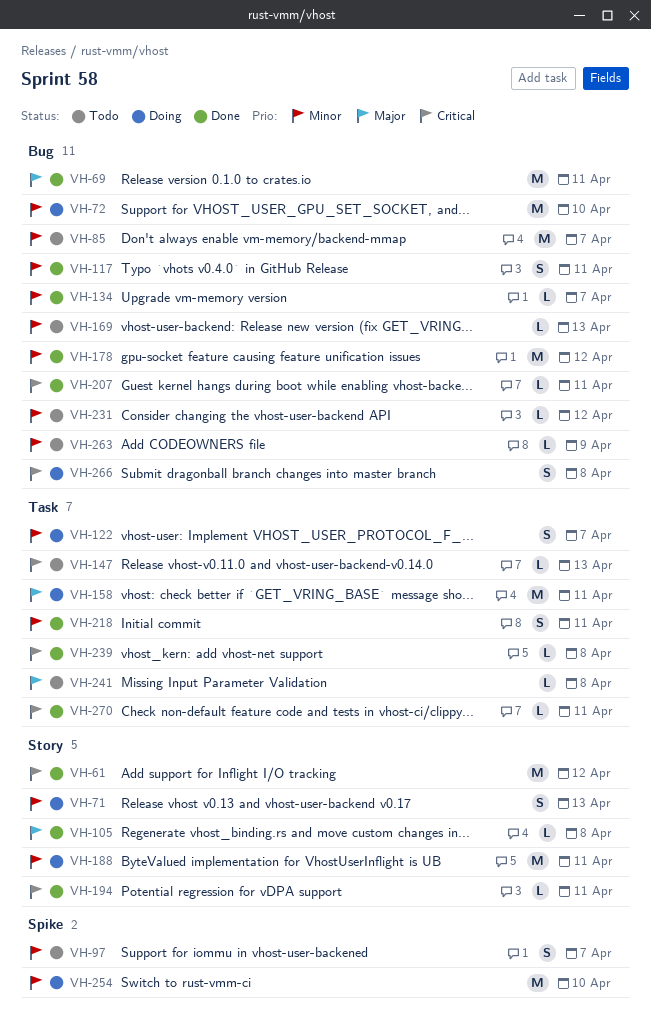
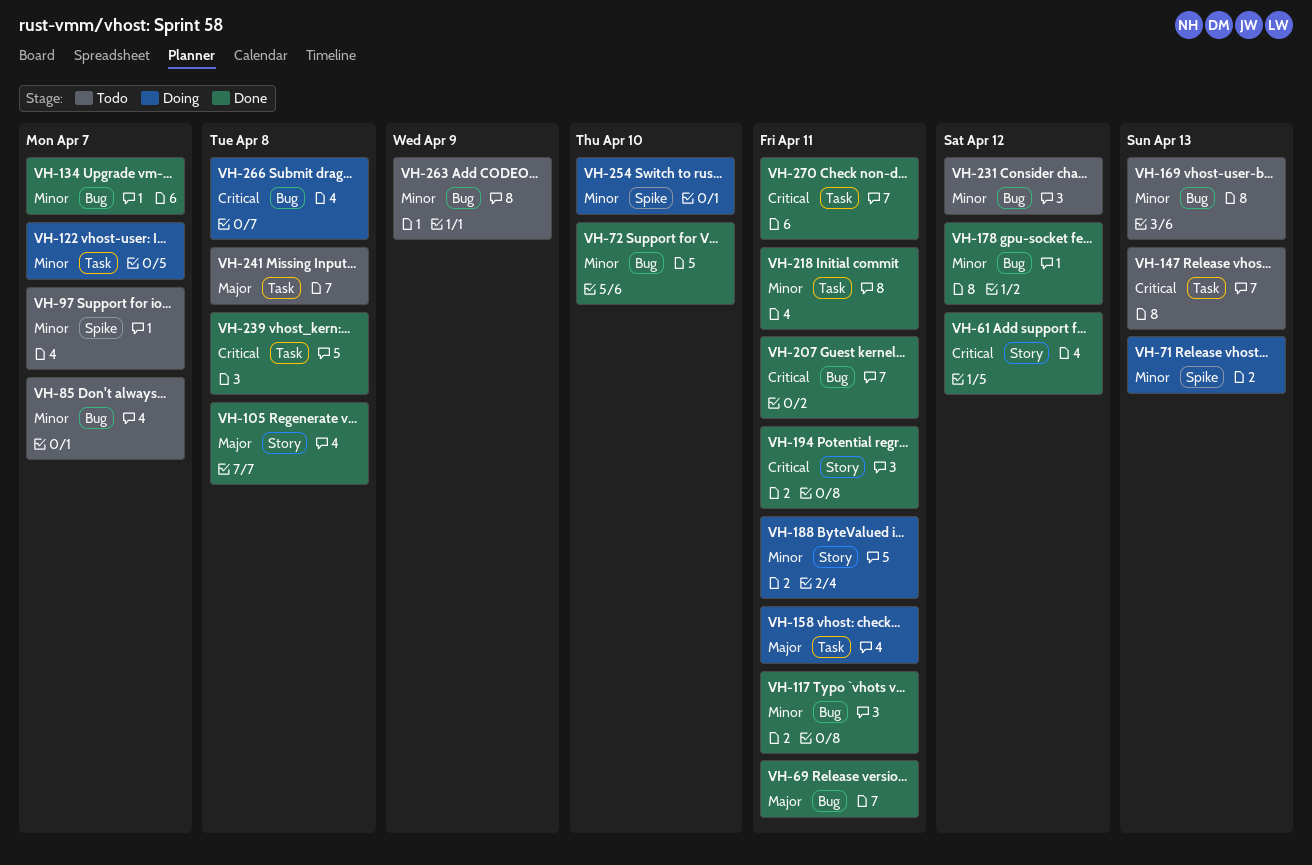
VH-71, label: Story -> Spike
VH-72, status: Doing -> Done

